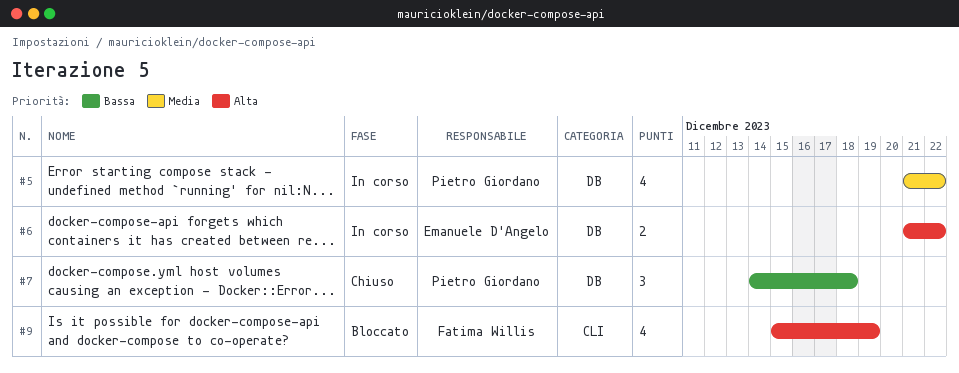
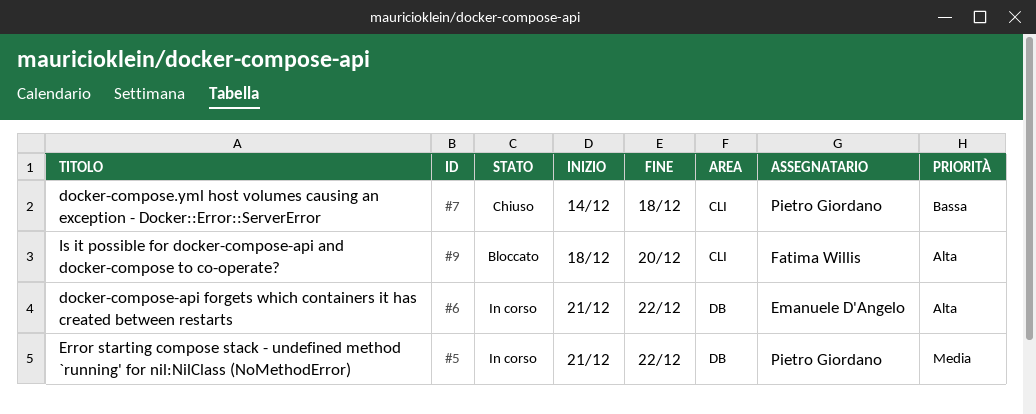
#7, label: DB -> CLI
#9, start: Dec 15 -> Dec 18
#9, due: Dec 19 -> Dec 20

